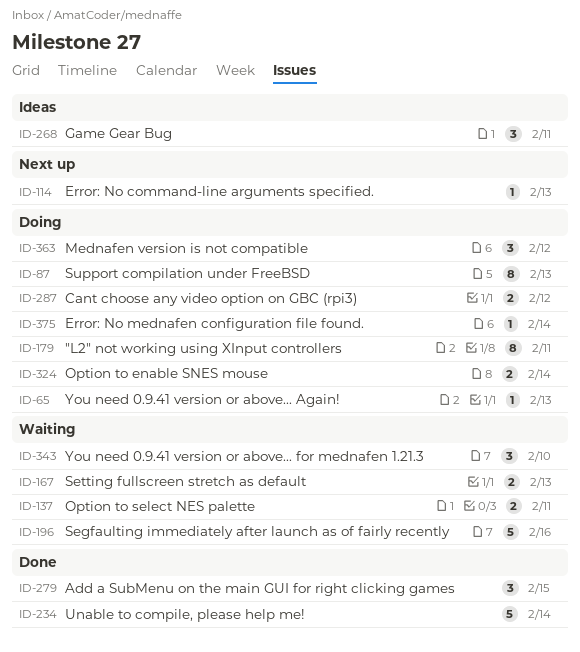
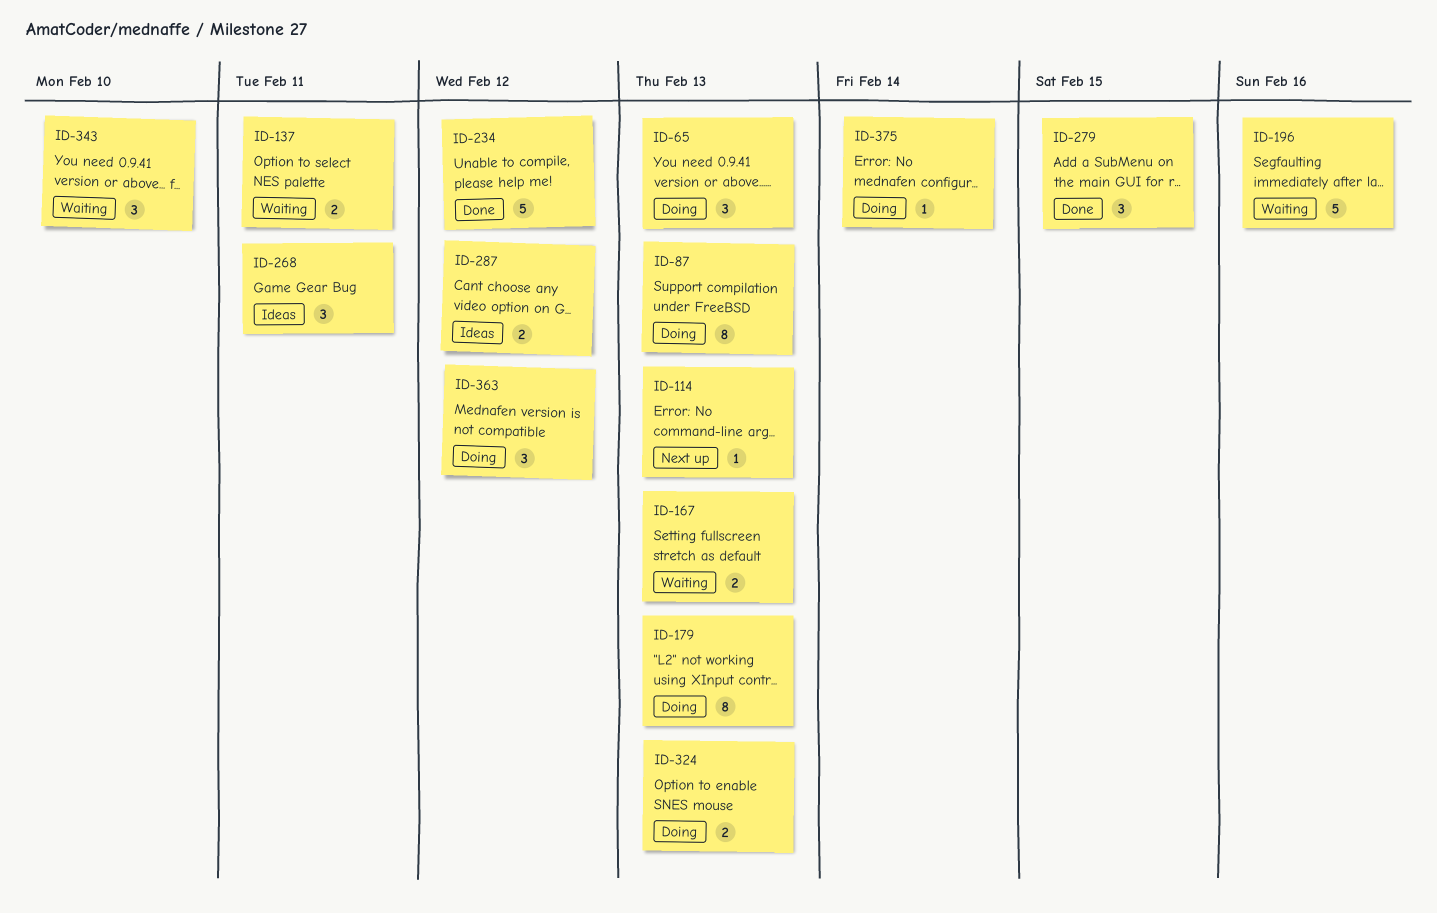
ID-65, estimate: 1 -> 3
ID-179, due: Feb 11 -> Feb 13
ID-234, due: Feb 14 -> Feb 12
ID-287, status: Doing -> Ideas
ID-324, due: Feb 14 -> Feb 13

